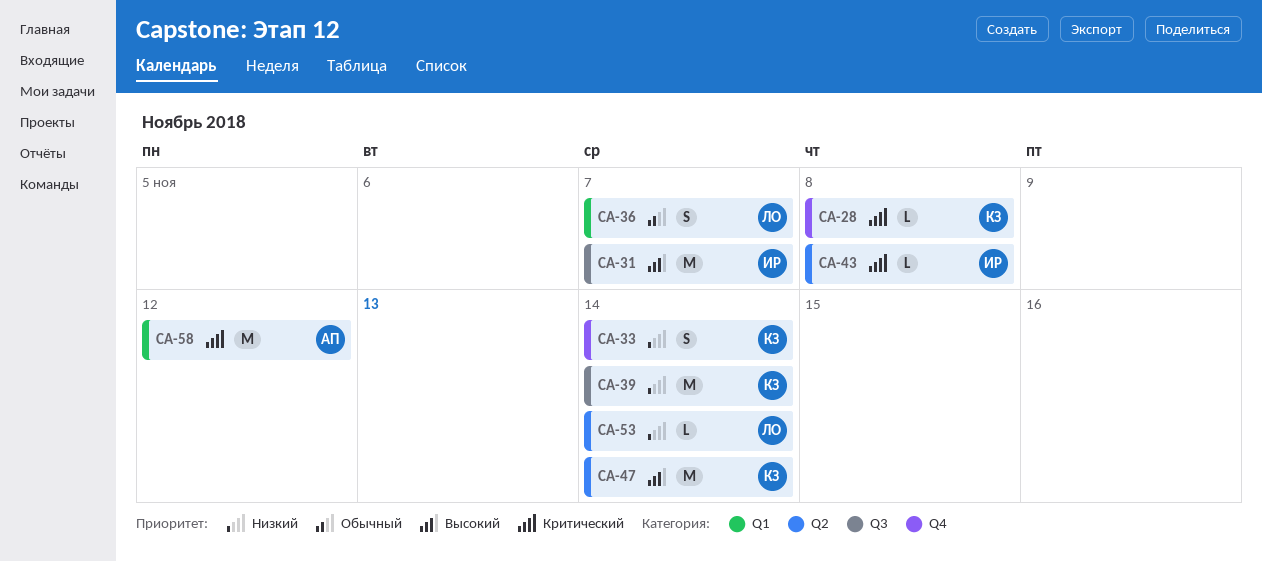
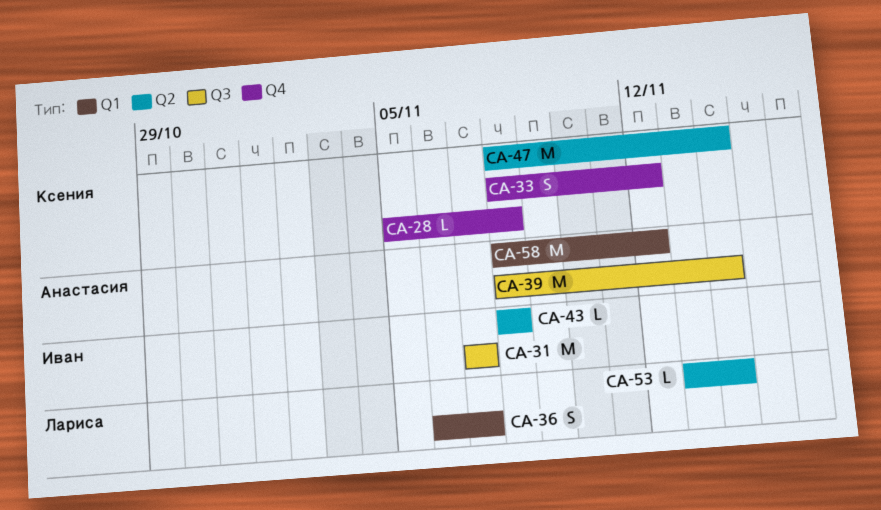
CA-33, due: Nov 14 -> Nov 12
CA-39, owner: Ксения -> Анастасия

